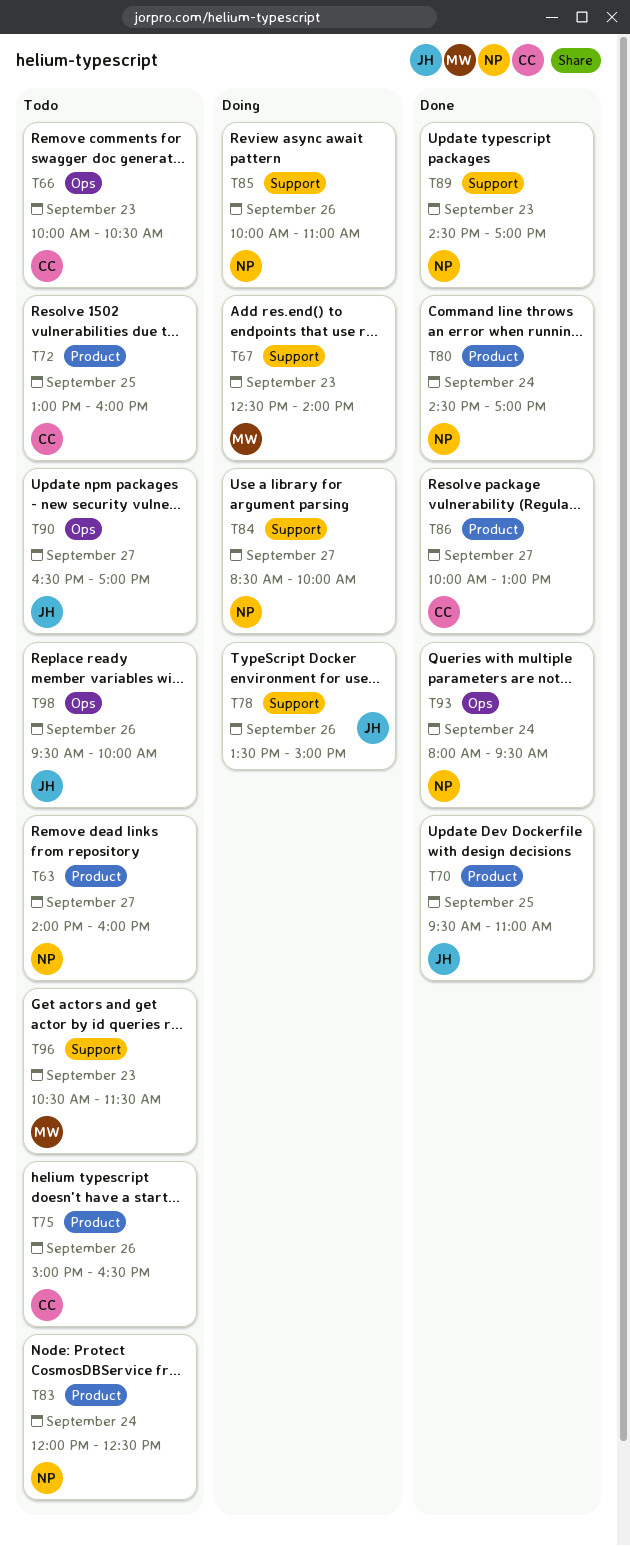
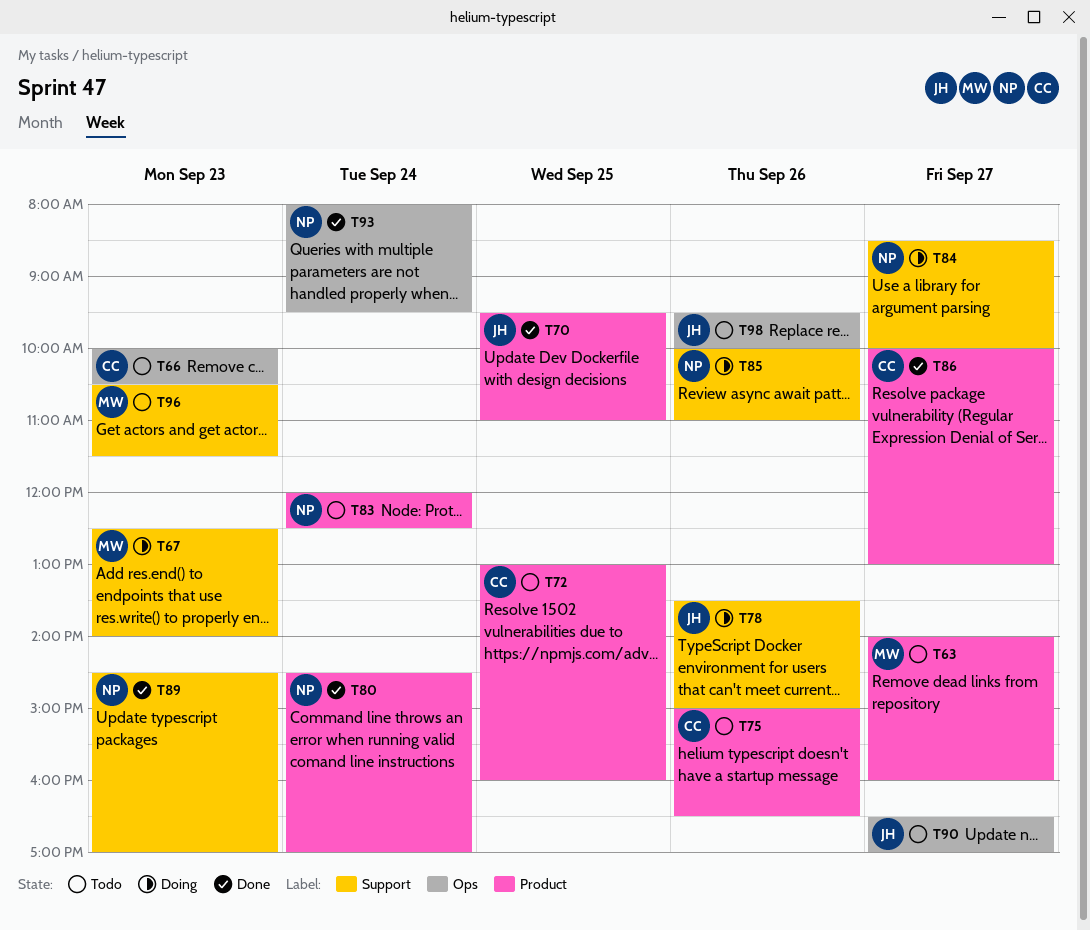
T63, owner: NP -> MW

